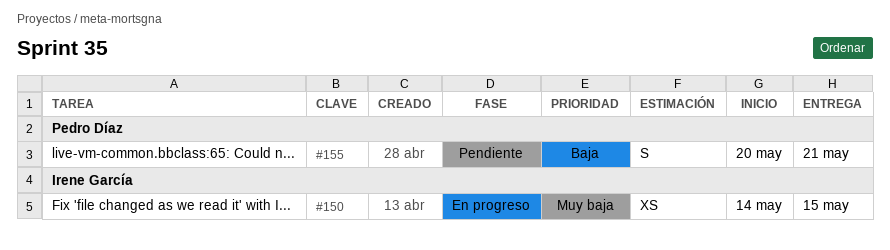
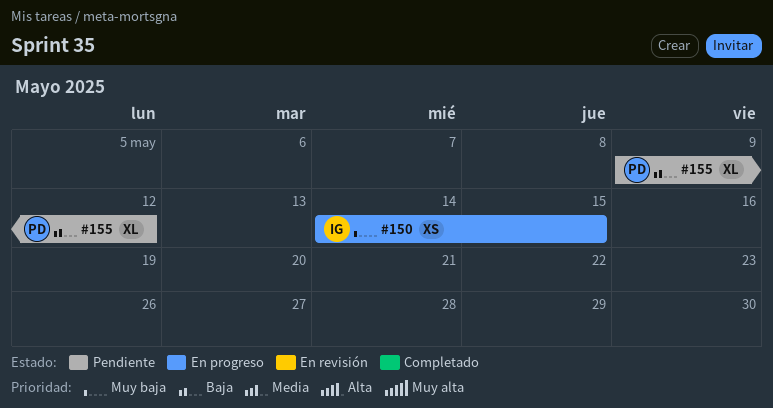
#155, estimate: S -> XL
#155, start: May 20 -> May 9
#155, due: May 21 -> May 12

